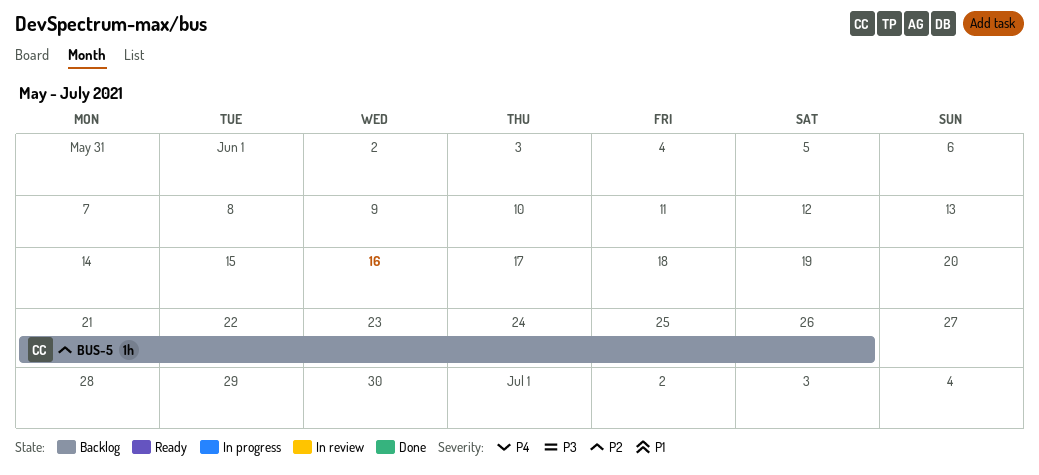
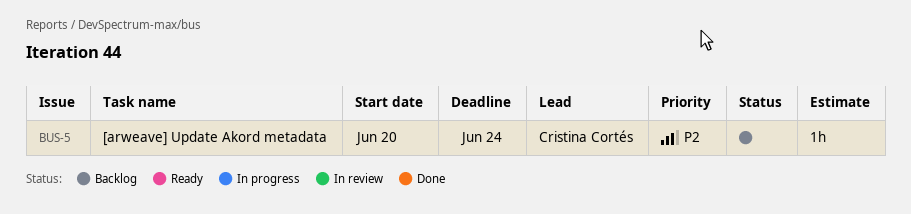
BUS-5, start: Jun 21 -> Jun 20
BUS-5, due: Jun 26 -> Jun 24

